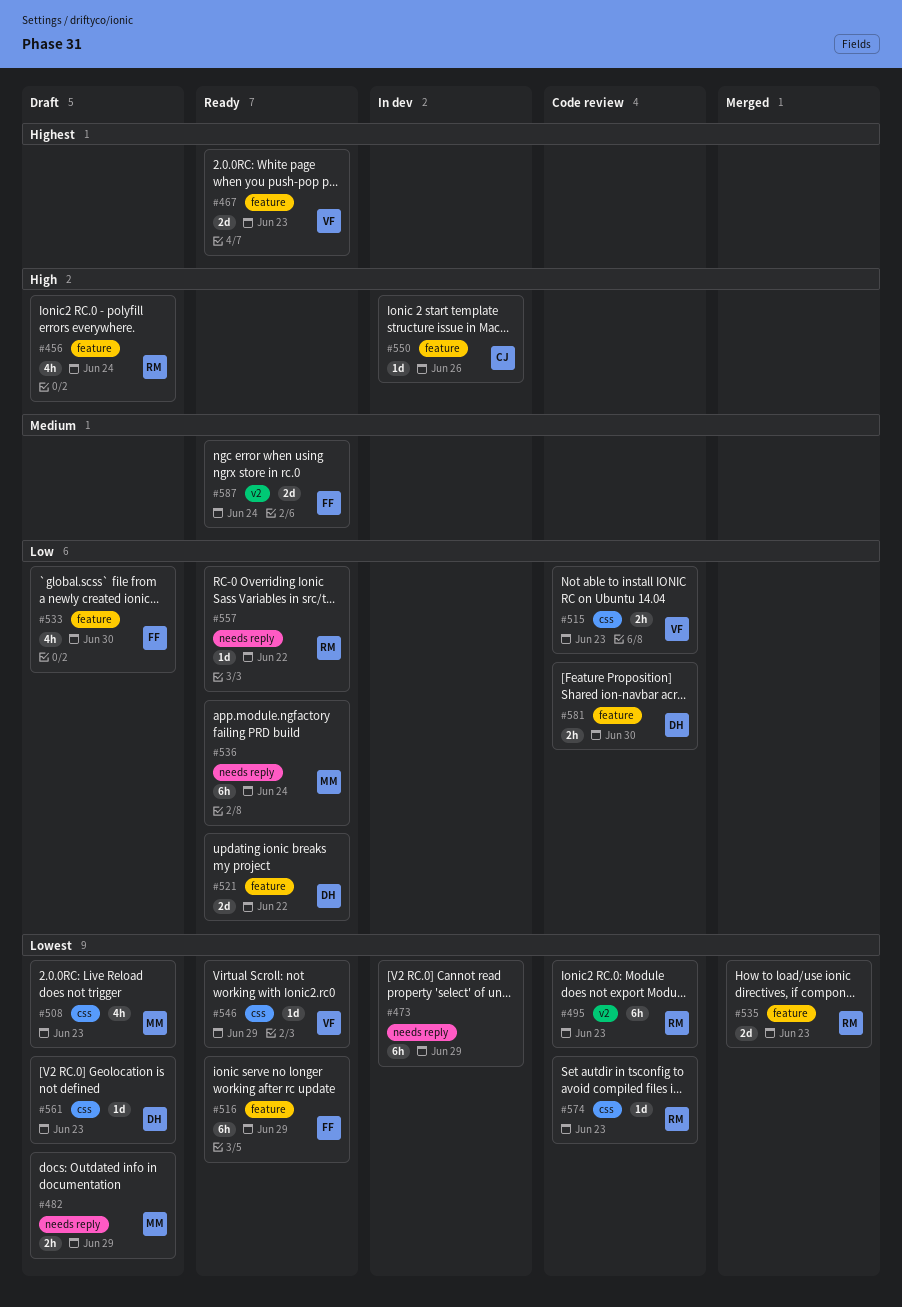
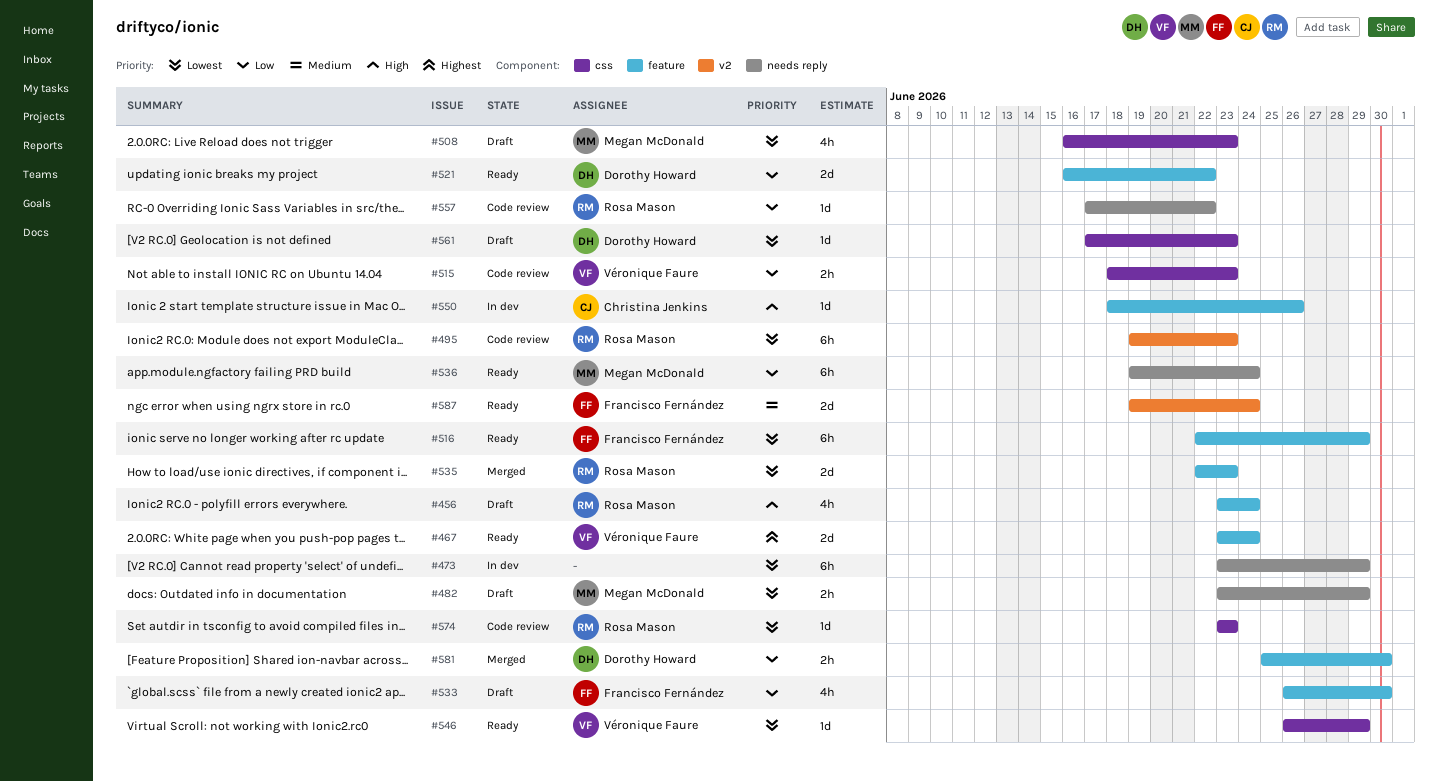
#467, due: Jun 23 -> Jun 24
#557, status: Ready -> Code review
#581, status: Code review -> Merged

